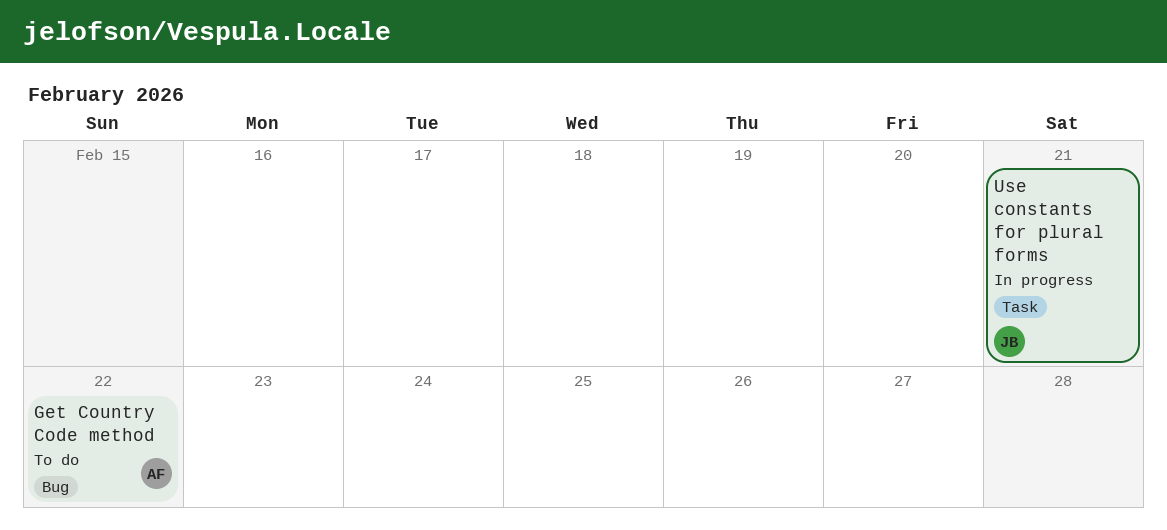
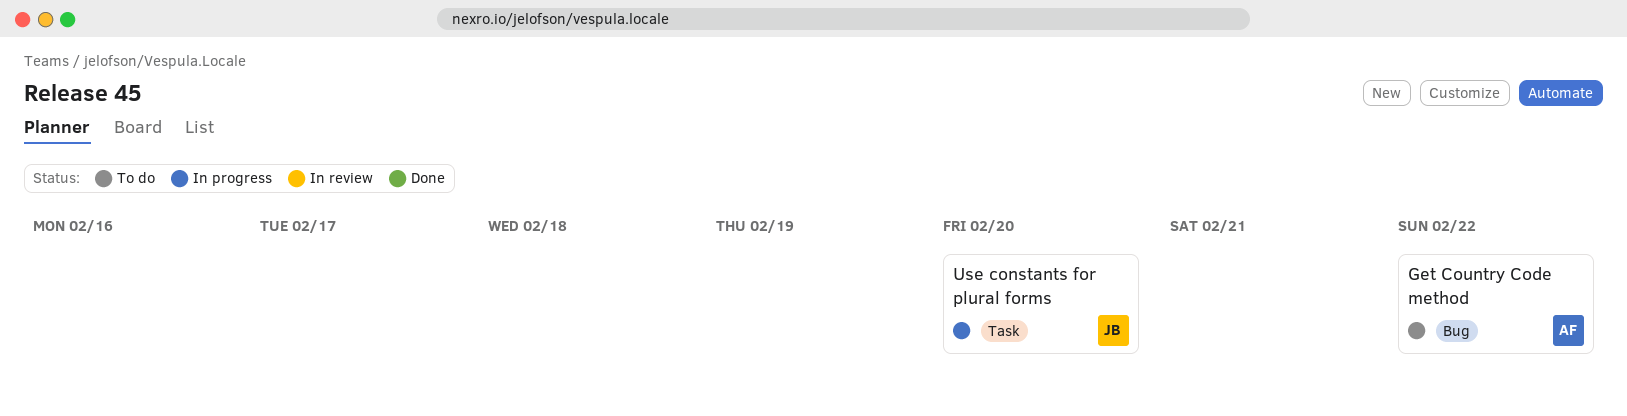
Use constants for plural forms, due: Feb 21 -> Feb 20

